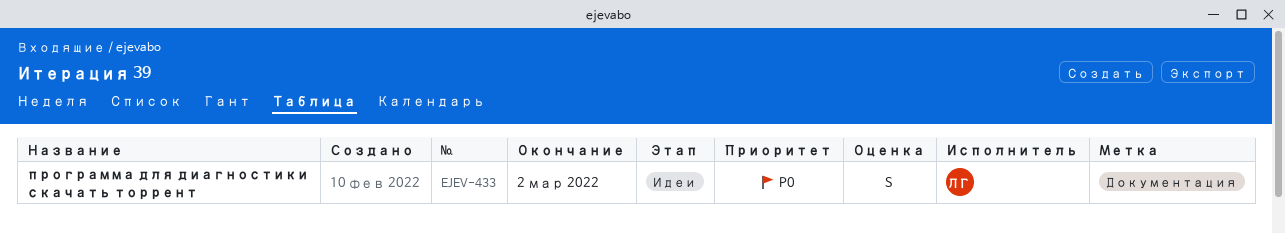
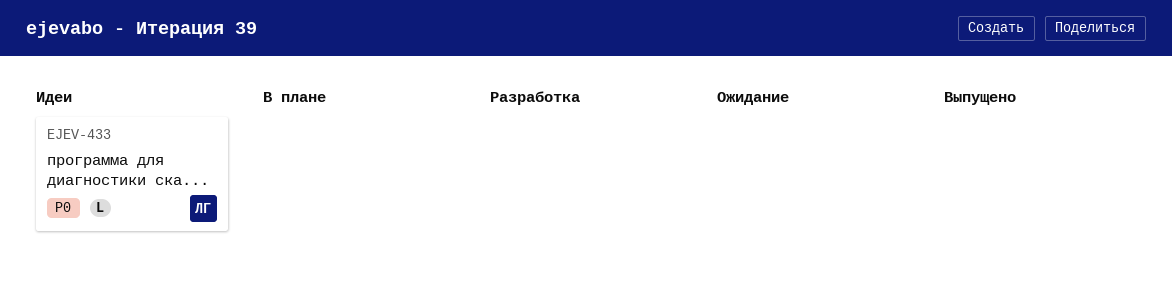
EJEV-433, estimate: S -> L

